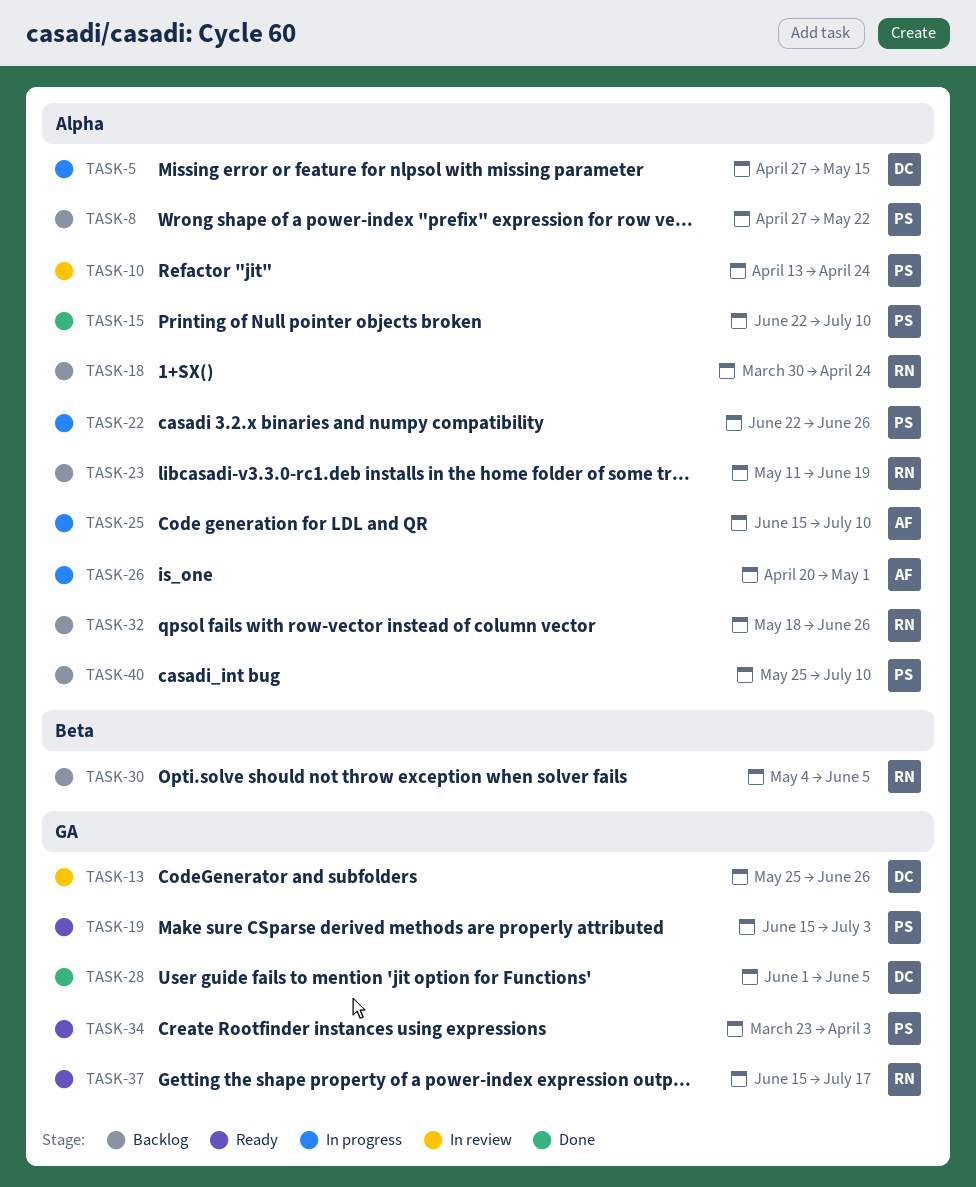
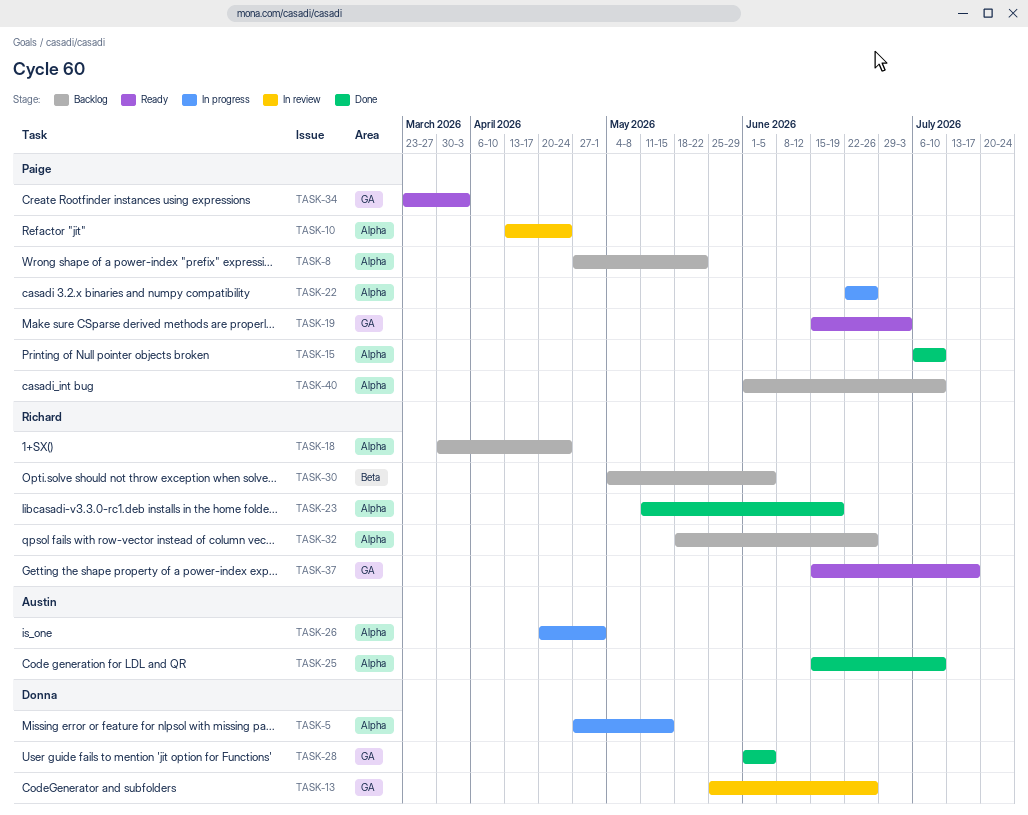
TASK-15, start: Jun 22 -> Jul 6
TASK-23, status: Backlog -> Done
TASK-25, status: In progress -> Done
TASK-40, start: May 25 -> Jun 1

